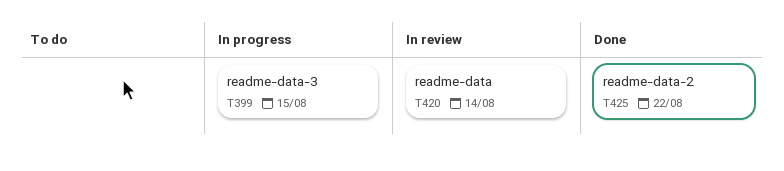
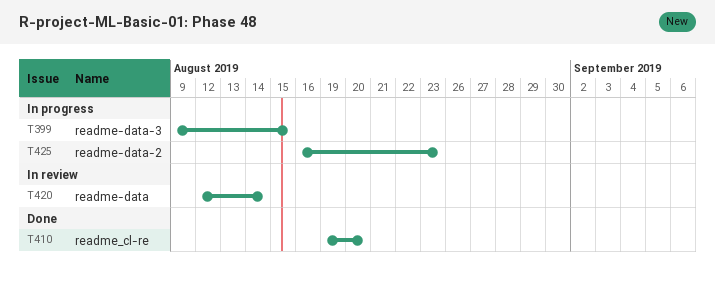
T410: none -> present
T425, status: Done -> In progress
T425, due: Aug 22 -> Aug 23

